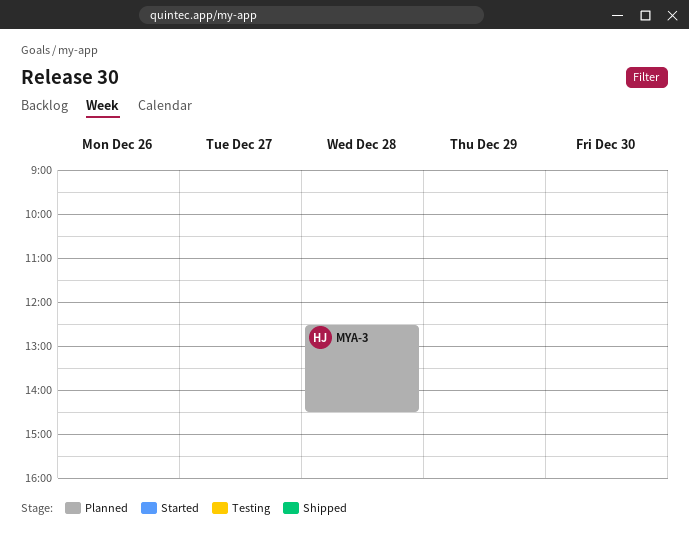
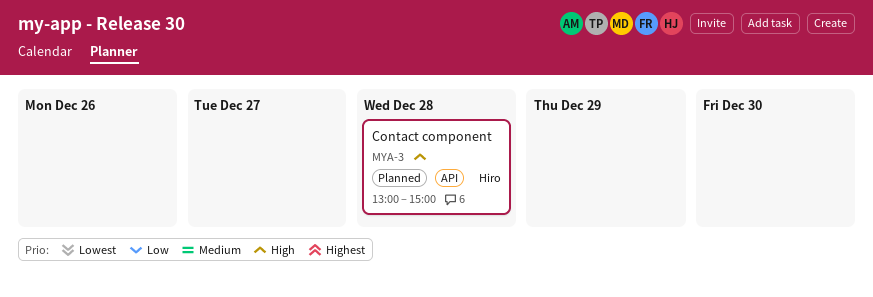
MYA-3, begins: 12:30 -> 13:00
MYA-3, ends: 14:30 -> 15:00

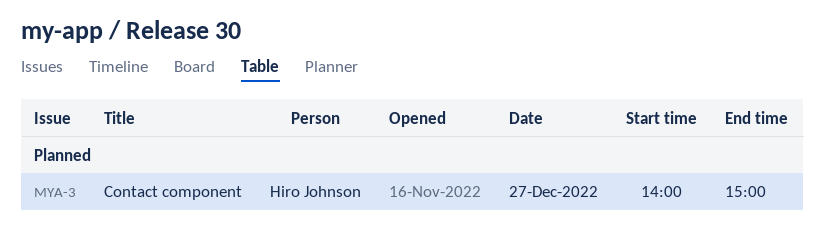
MYA-3, day: Dec 28 -> Dec 27
MYA-3, begins: 13:00 -> 14:00

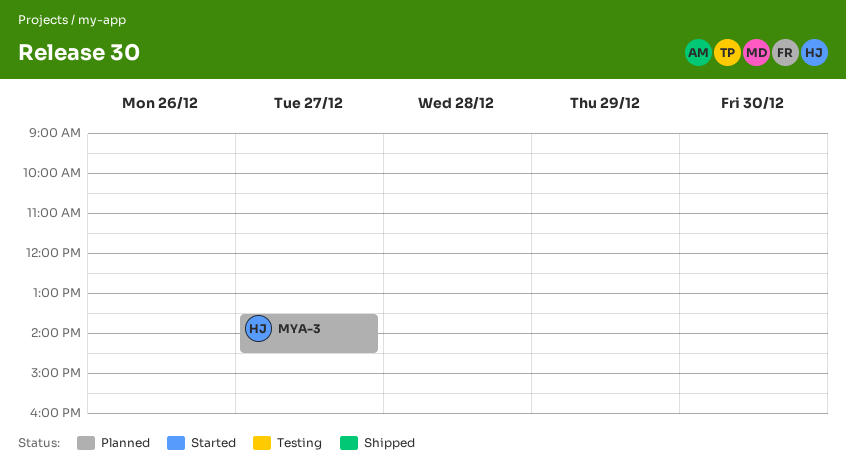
MYA-3, begins: 14:00 -> 13:30
MYA-3, ends: 15:00 -> 14:30

